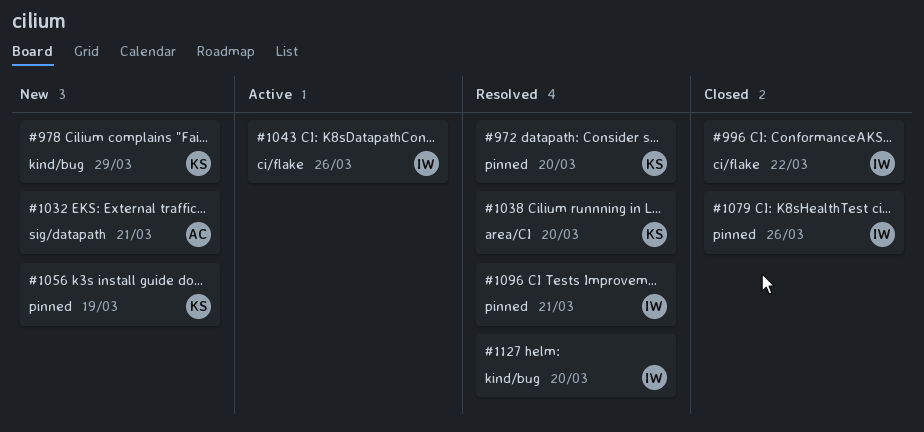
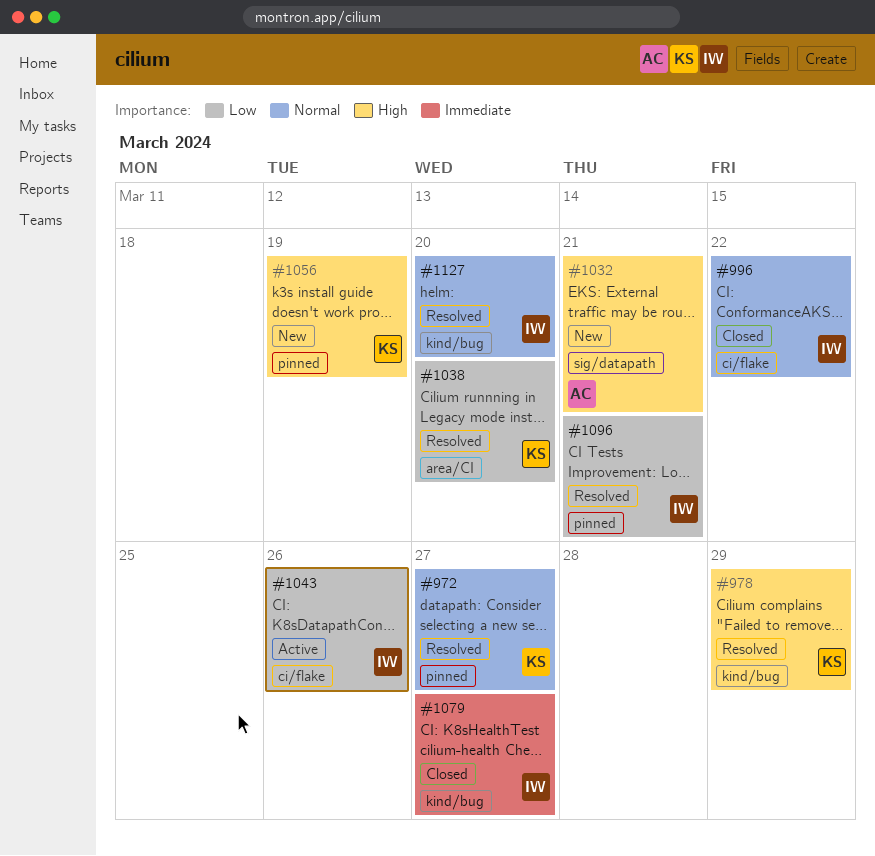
#972, due: Mar 20 -> Mar 27
#978, status: New -> Resolved
#1079, label: pinned -> kind/bug
#1079, due: Mar 26 -> Mar 27

